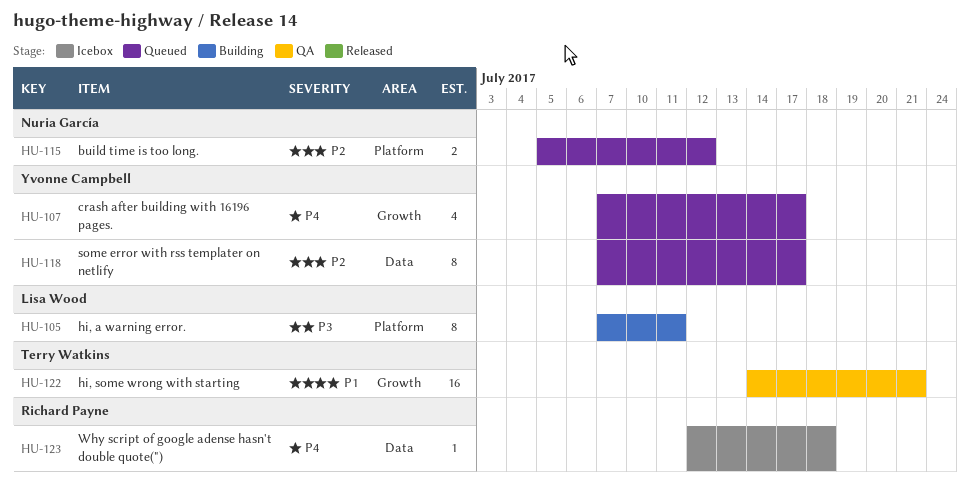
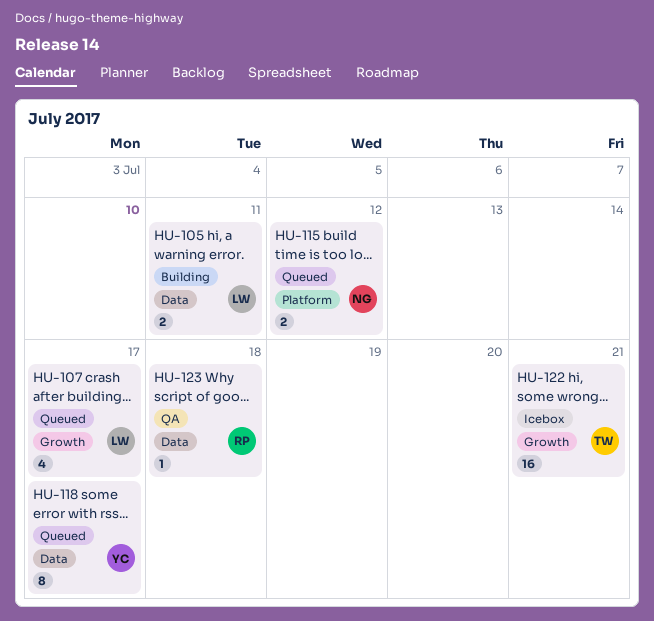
HU-105, label: Platform -> Data
HU-105, estimate: 8 -> 2
HU-107, owner: Yvonne Campbell -> Lisa Wood
HU-122, status: QA -> Icebox
HU-123, status: Icebox -> QA

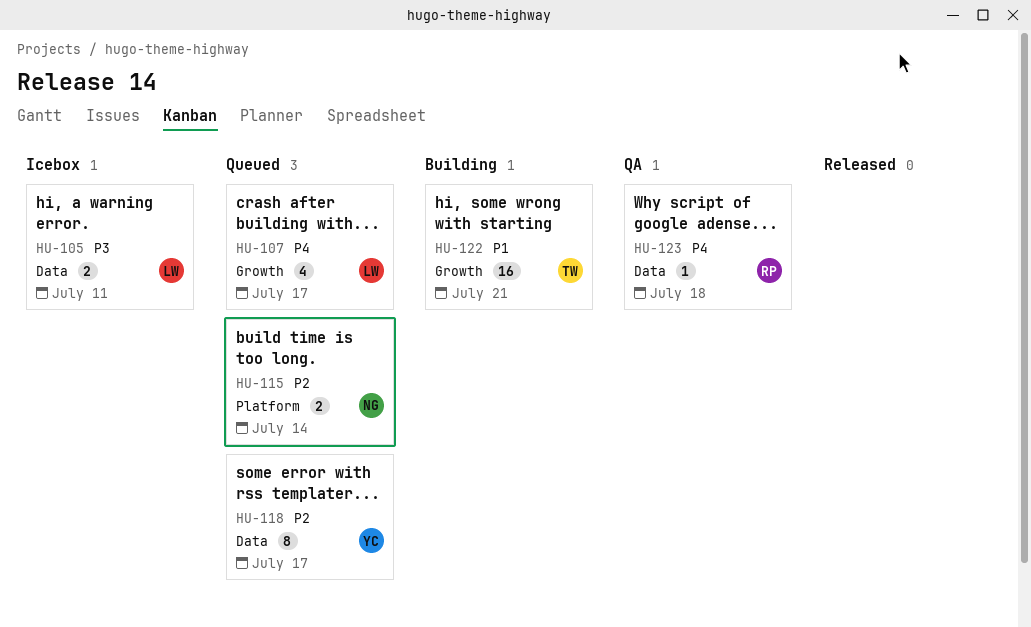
HU-105, status: Building -> Icebox
HU-115, due: Jul 12 -> Jul 14
HU-122, status: Icebox -> Building

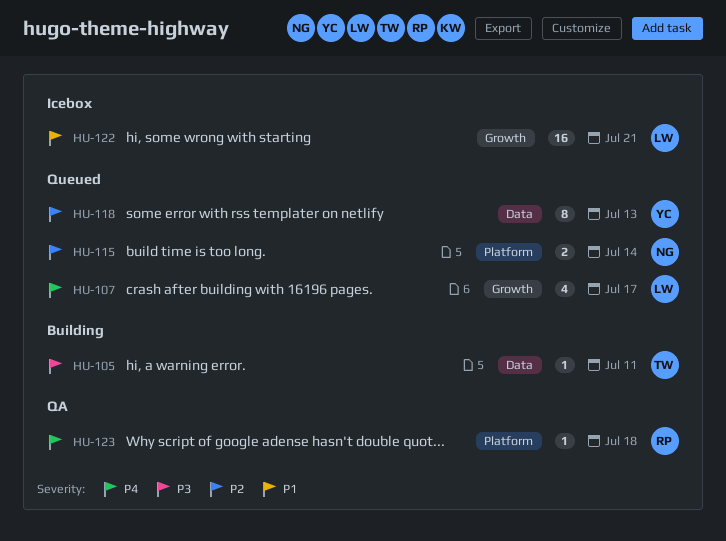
HU-105, status: Icebox -> Building
HU-105, owner: LW -> TW
HU-105, estimate: 2 -> 1
HU-118, due: Jul 17 -> Jul 13
HU-122, status: Building -> Icebox
HU-122, owner: TW -> LW
HU-123, label: Data -> Platform

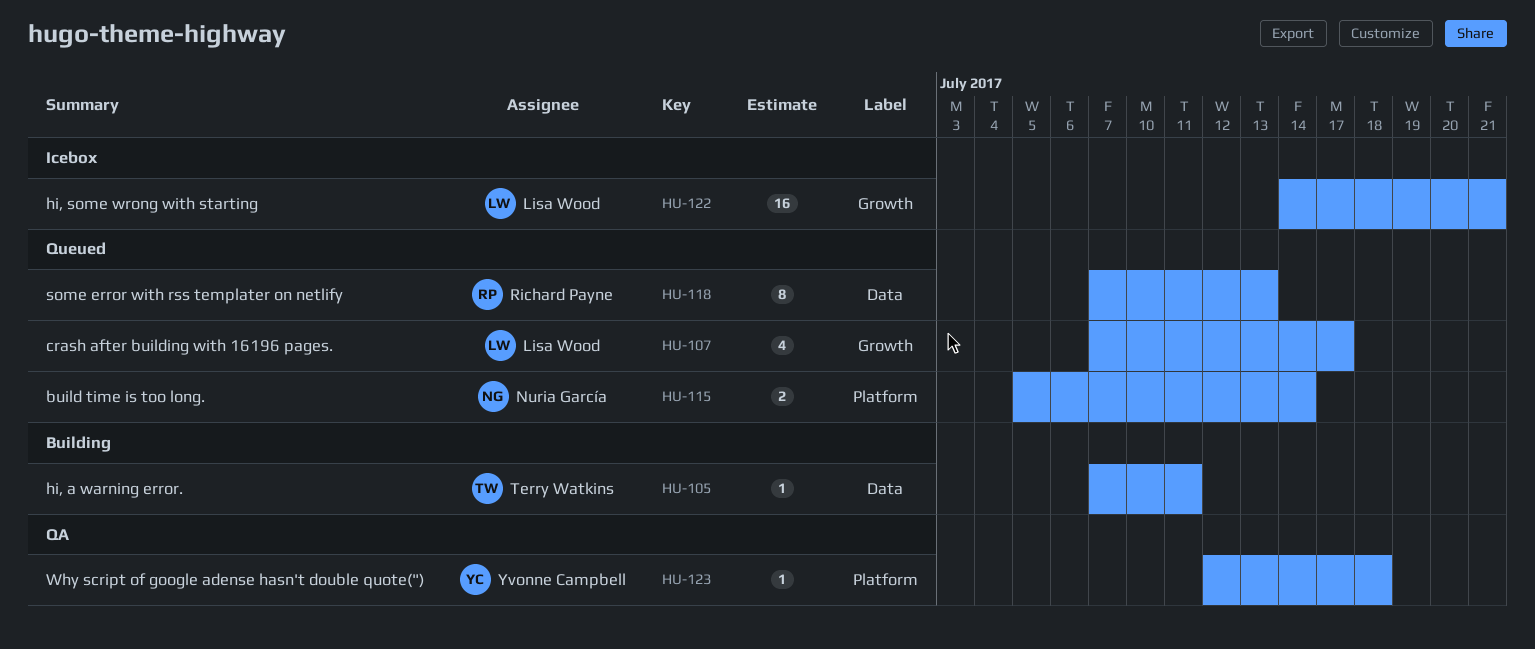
HU-118, owner: Yvonne Campbell -> Richard Payne
HU-123, owner: Richard Payne -> Yvonne Campbell

